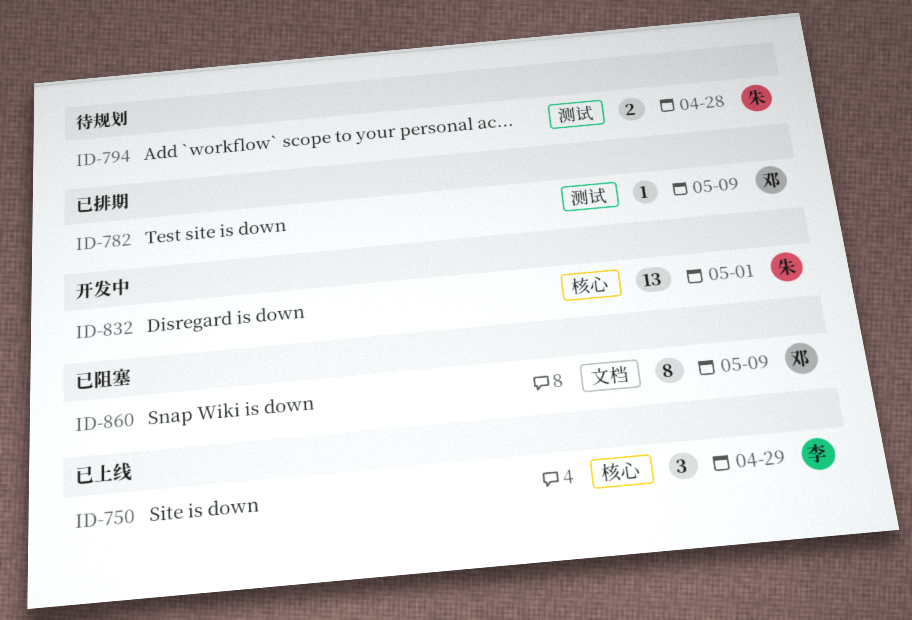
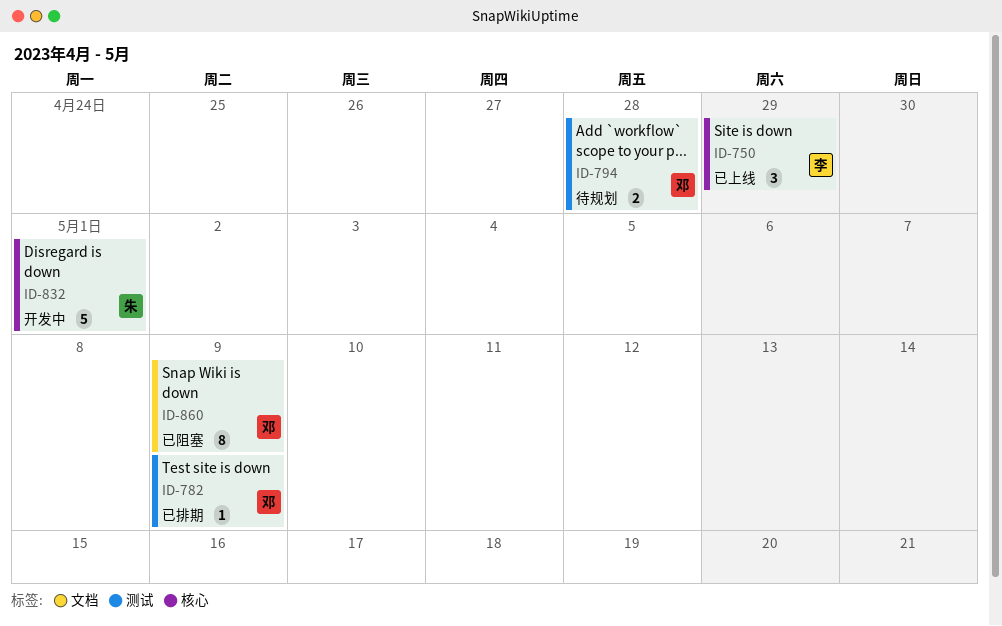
ID-794, owner: 朱 -> 邓
ID-832, estimate: 13 -> 5

